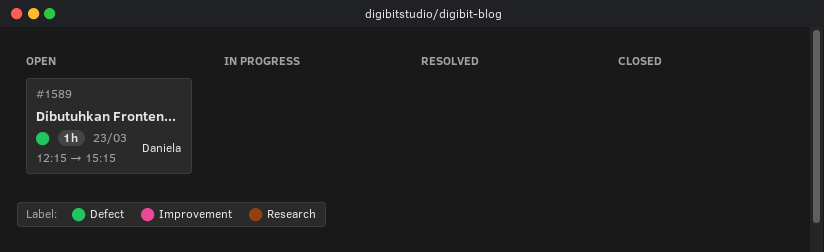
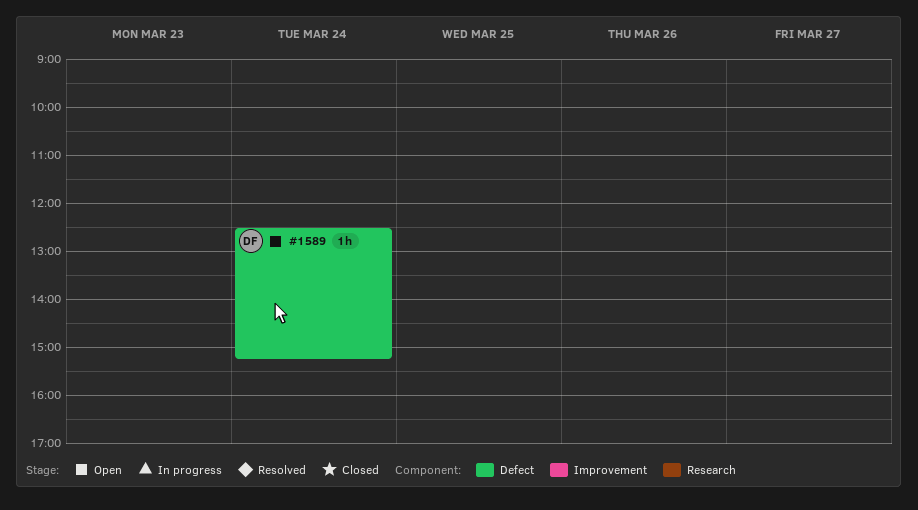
#1589, day: Mar 23 -> Mar 24
#1589, begins: 12:15 -> 12:30

